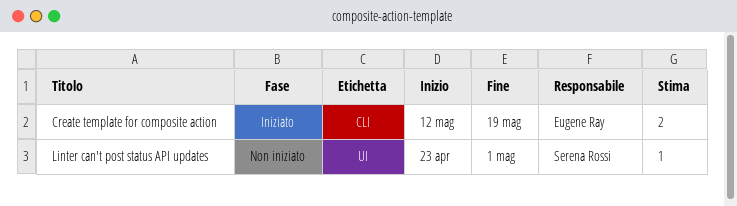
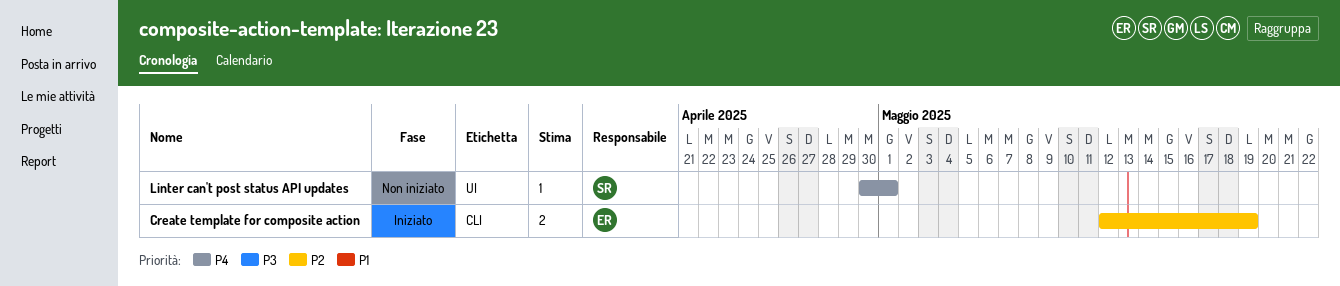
Linter can't post status API updates, start: Apr 23 -> Apr 30

